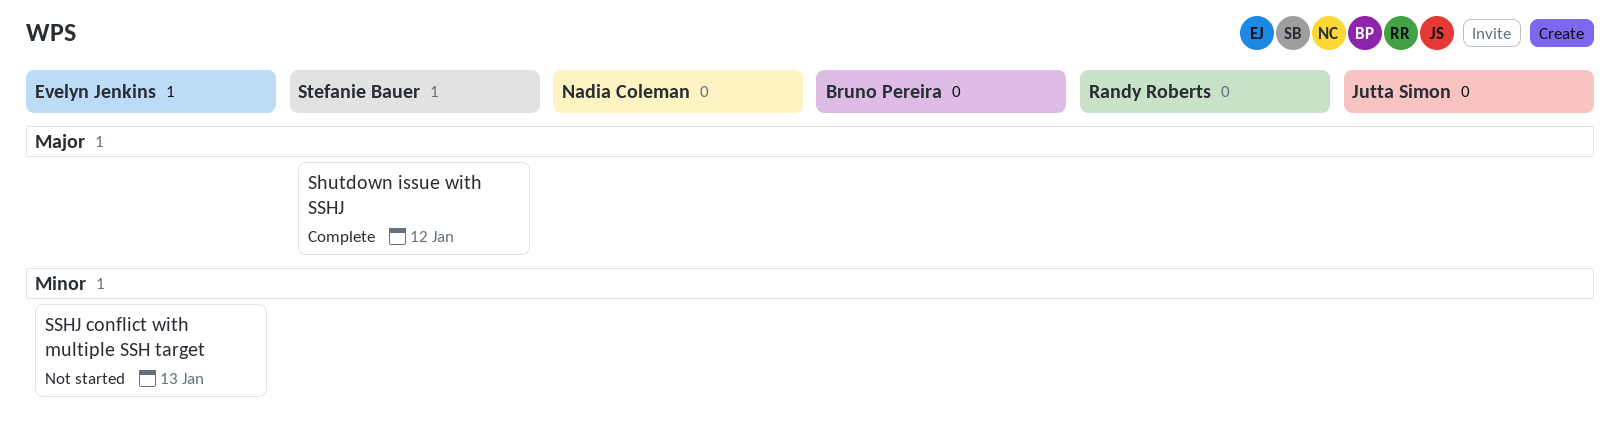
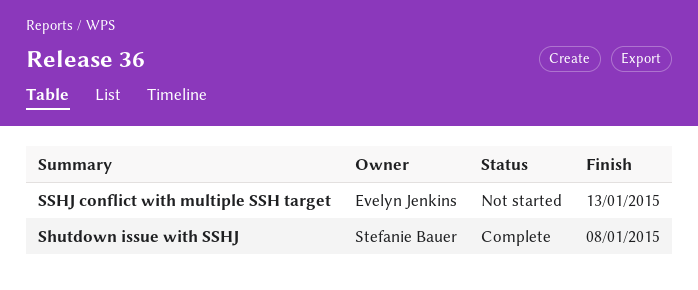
Shutdown issue with SSHJ, due: Jan 12 -> Jan 8

